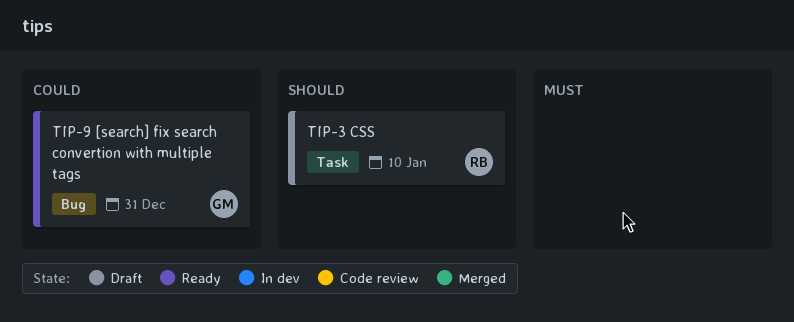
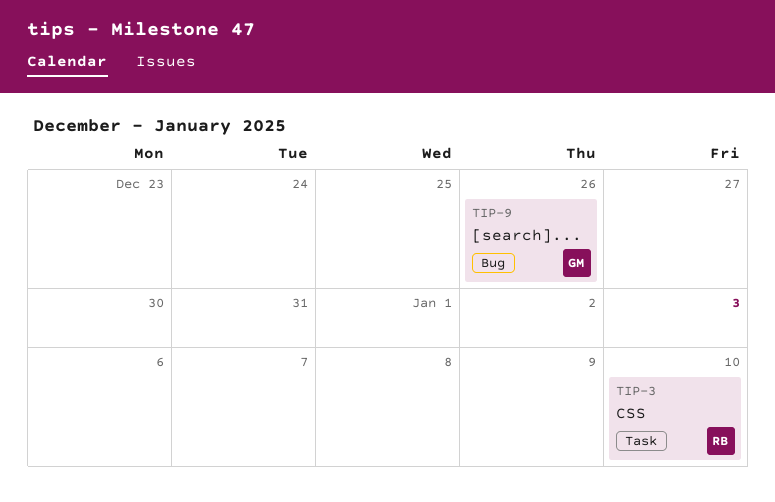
TIP-9, due: Dec 31 -> Dec 26

